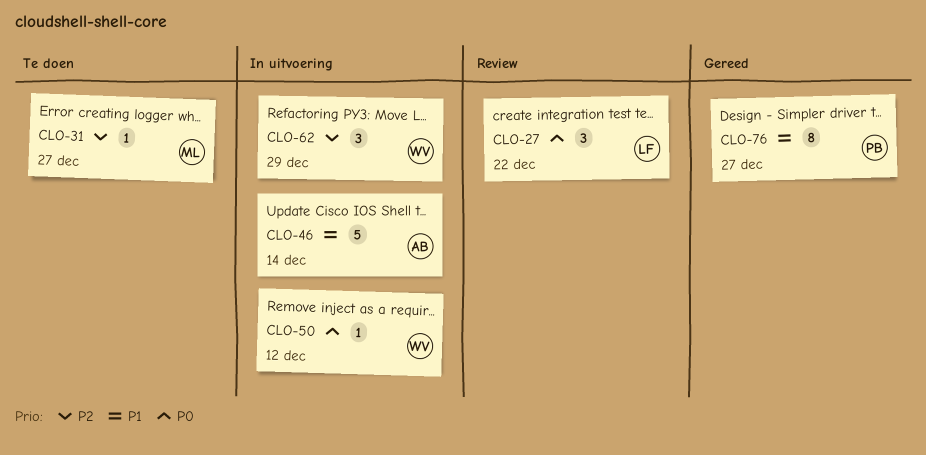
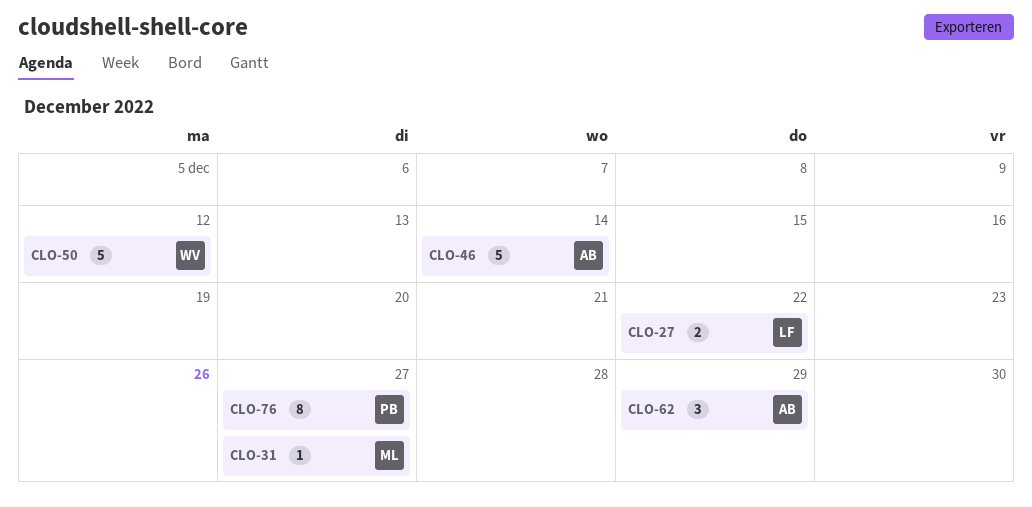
CLO-27, estimate: 3 -> 2
CLO-50, estimate: 1 -> 5
CLO-62, owner: WV -> AB

